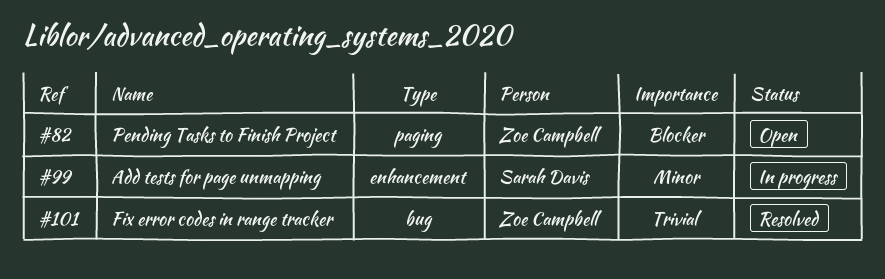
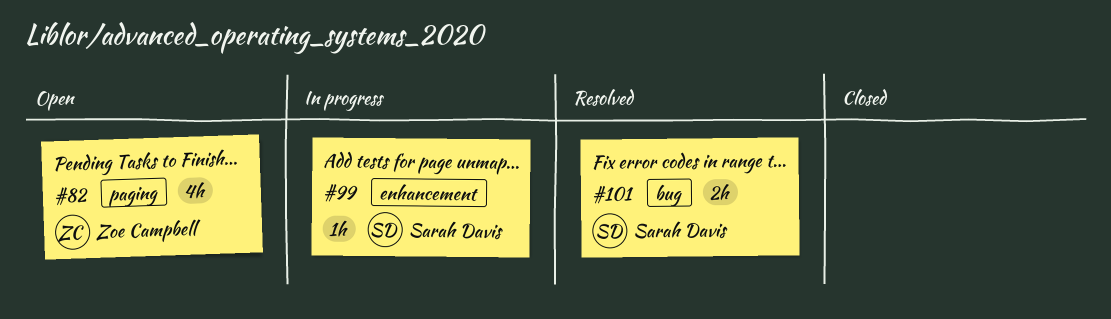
#101, owner: Zoe Campbell -> Sarah Davis

